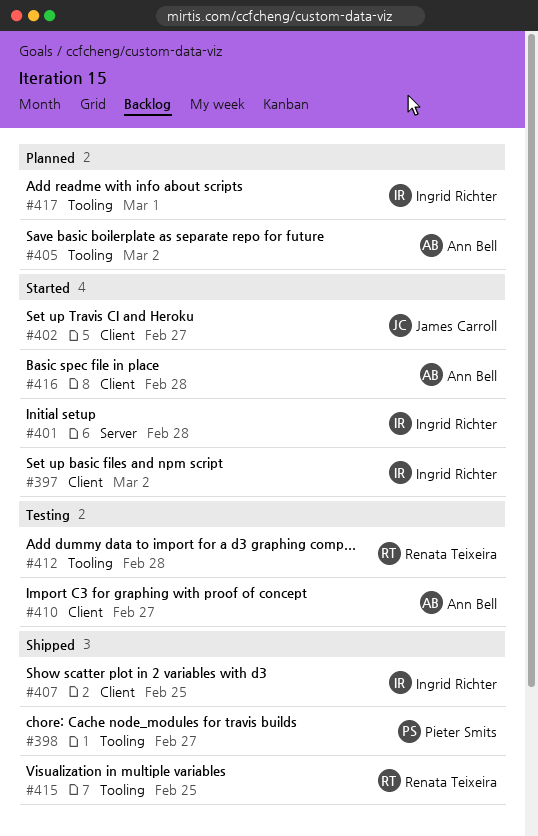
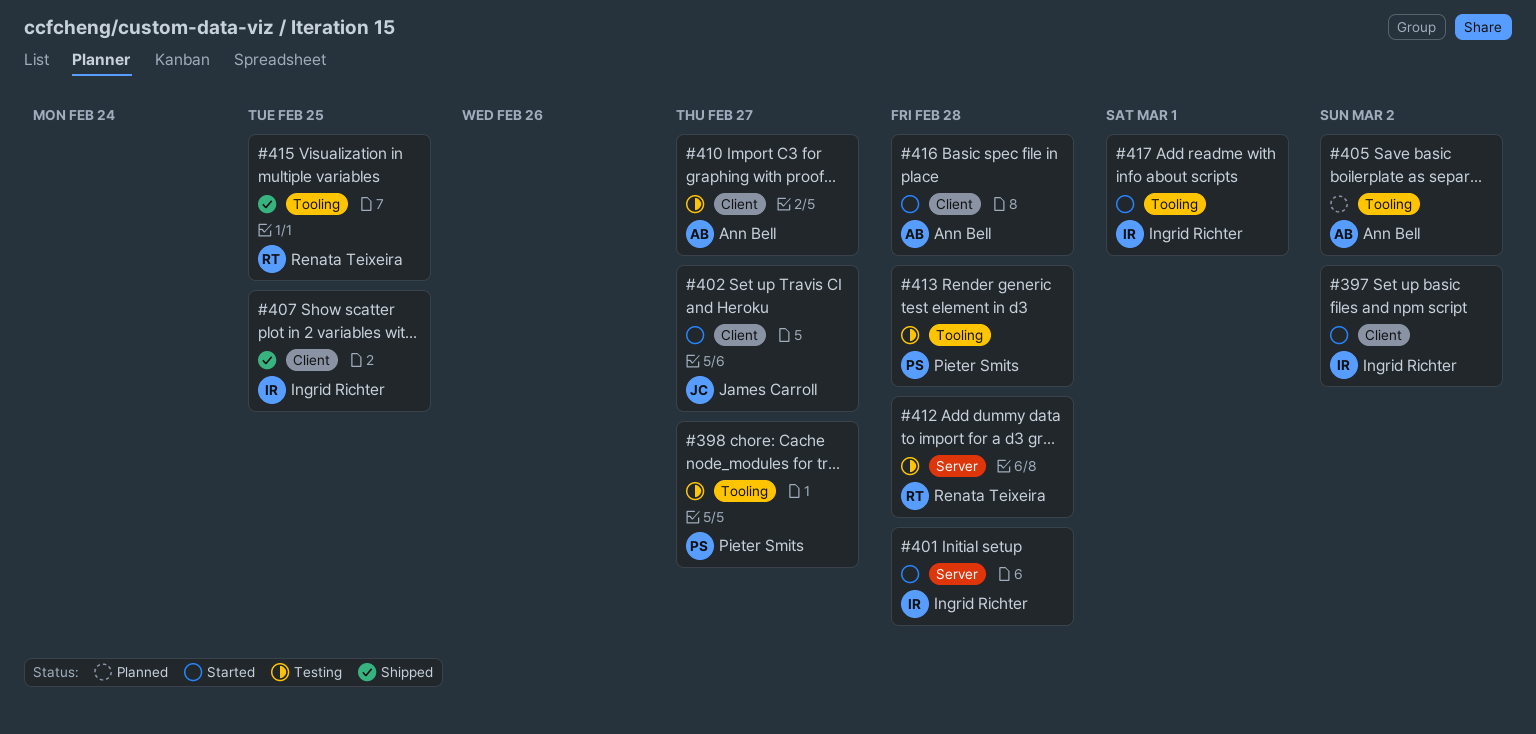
#398, status: Shipped -> Testing
#412, label: Tooling -> Server
#413: none -> present
#417, status: Planned -> Started

